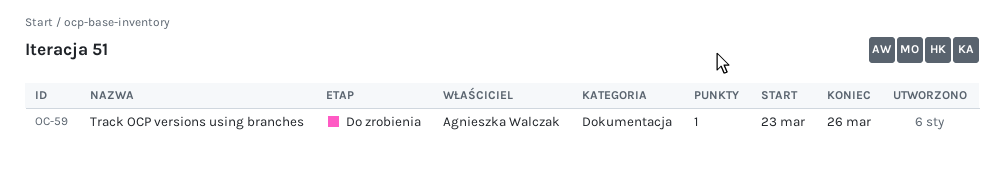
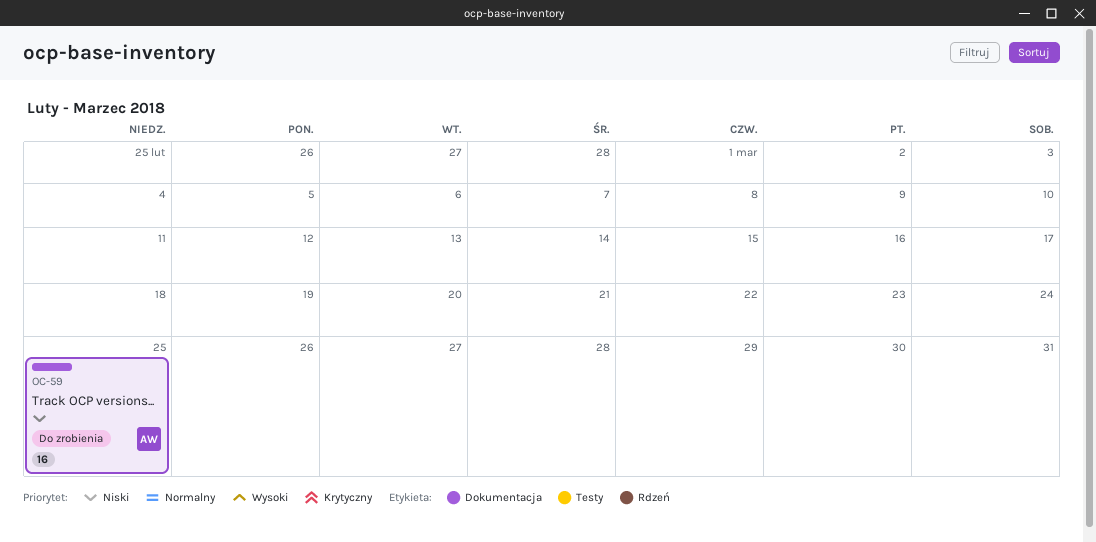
OC-59, estimate: 1 -> 16
OC-59, due: Mar 26 -> Mar 25

